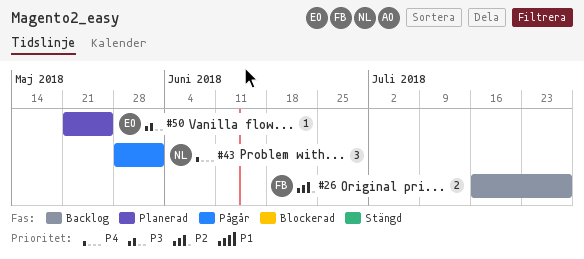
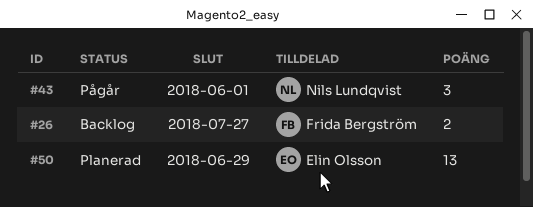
#50, estimate: 1 -> 13
#50, due: May 25 -> Jun 29

